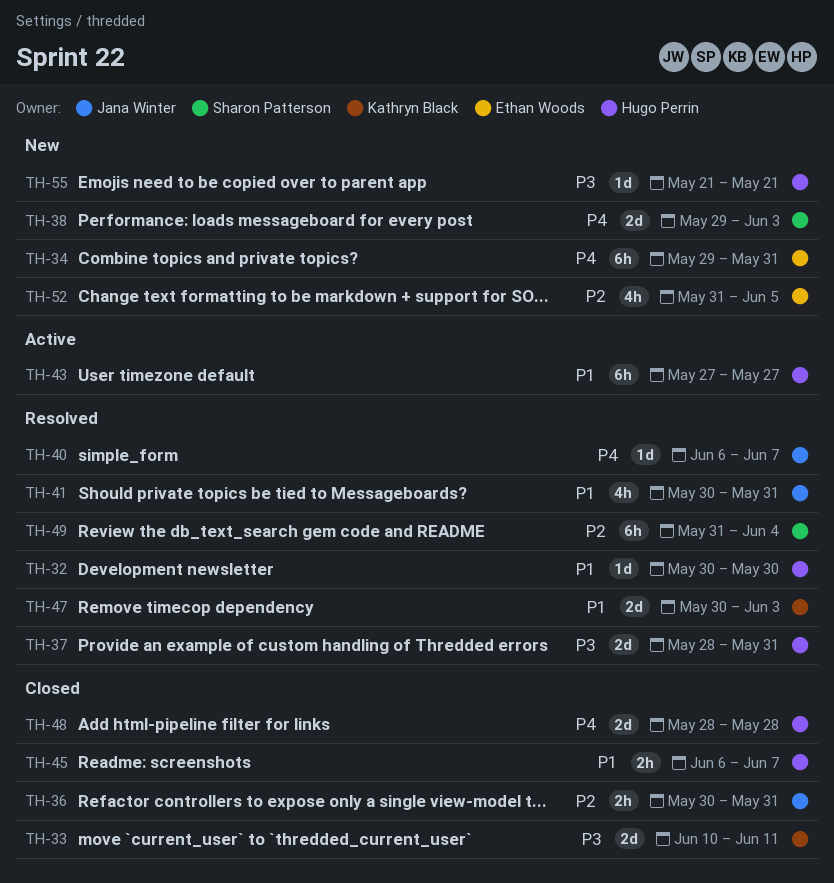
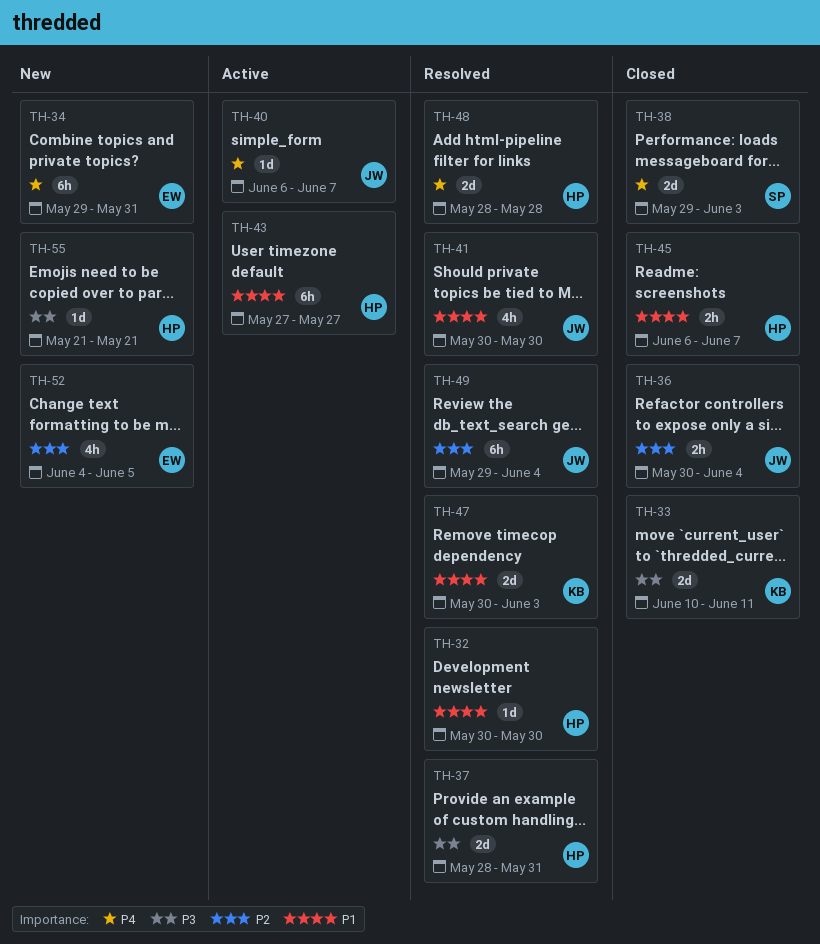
TH-36, due: May 31 -> Jun 4
TH-38, status: New -> Closed
TH-40, status: Resolved -> Active
TH-41, due: May 31 -> May 30
TH-48, status: Closed -> Resolved
TH-49, owner: Sharon Patterson -> Jana Winter
TH-49, start: May 31 -> May 29
TH-52, start: May 31 -> Jun 4

